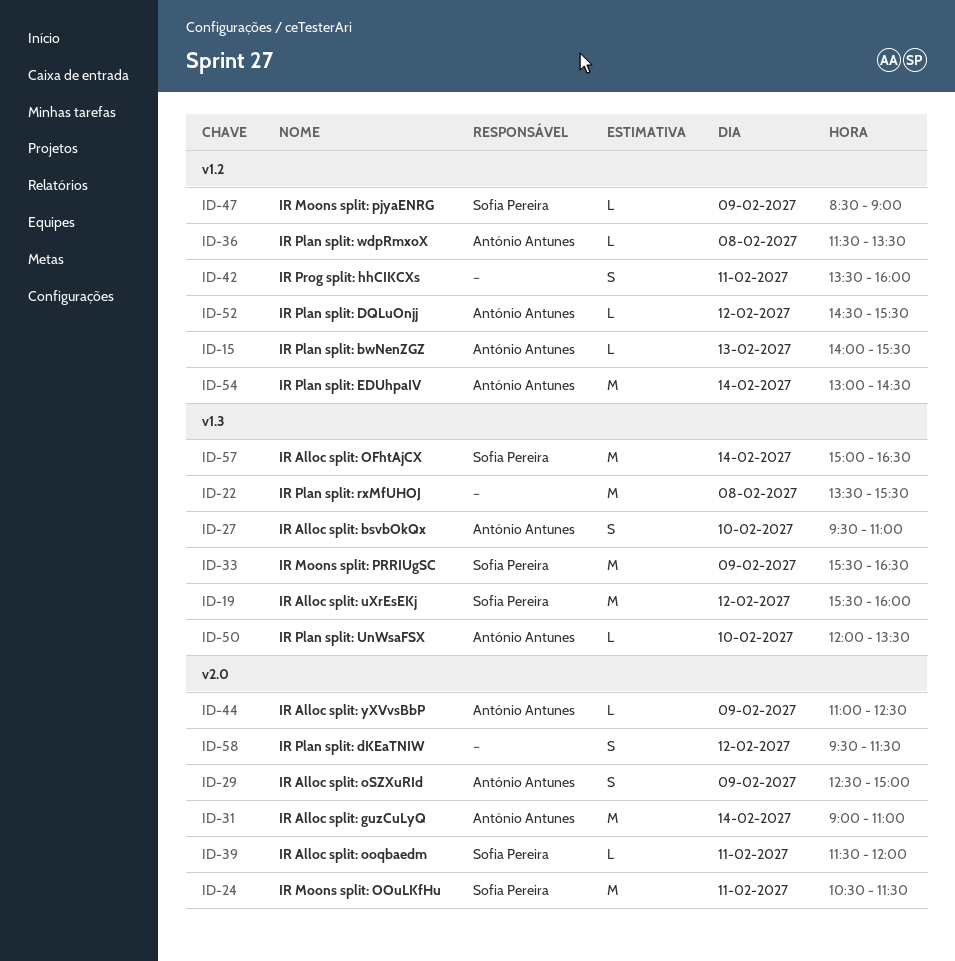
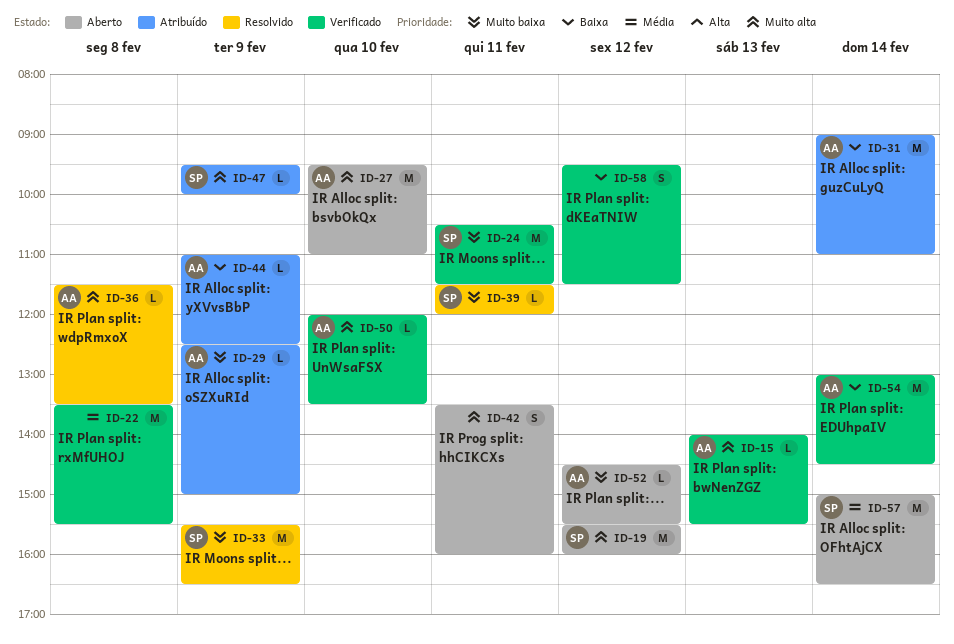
ID-27, estimate: S -> M
ID-29, estimate: S -> L
ID-47, begins: 08:30 -> 09:30
ID-47, ends: 09:00 -> 10:00

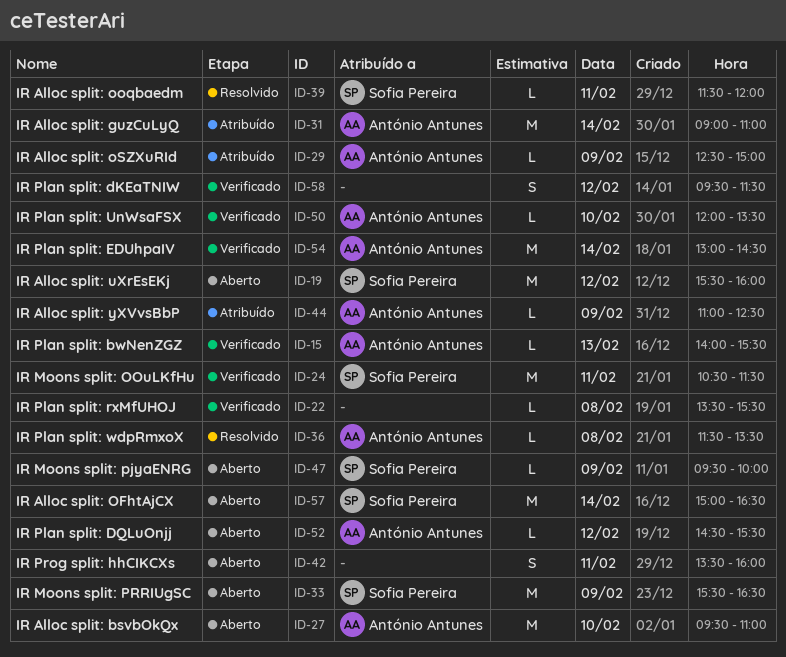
ID-22, estimate: M -> L
ID-33, status: Resolvido -> Aberto
ID-47, status: Atribuído -> Aberto

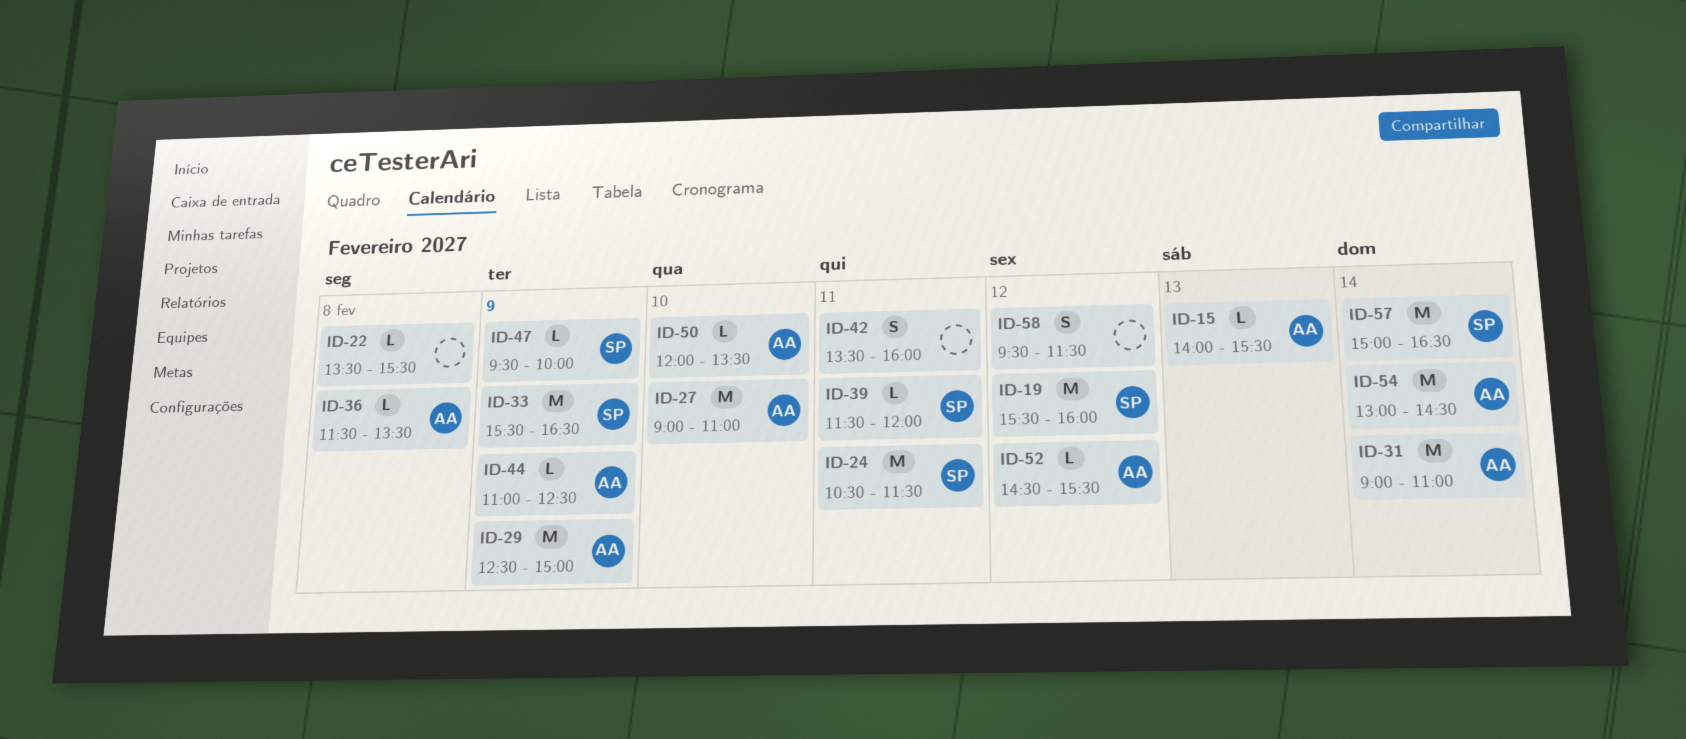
ID-27, begins: 09:30 -> 09:00
ID-29, estimate: L -> M

